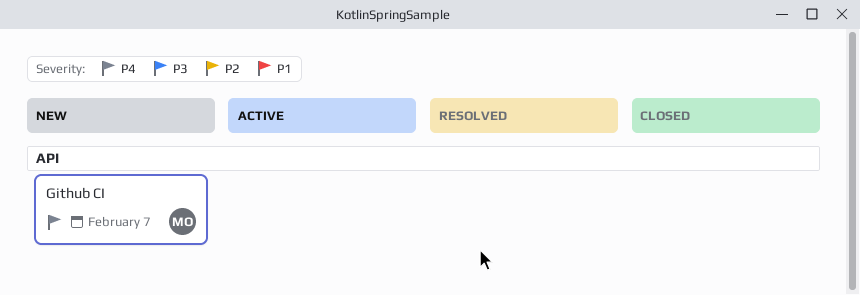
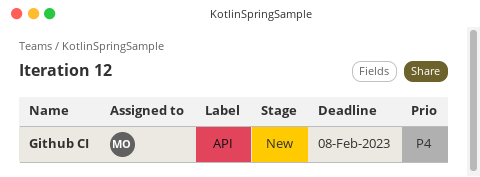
Github CI, due: Feb 7 -> Feb 8

